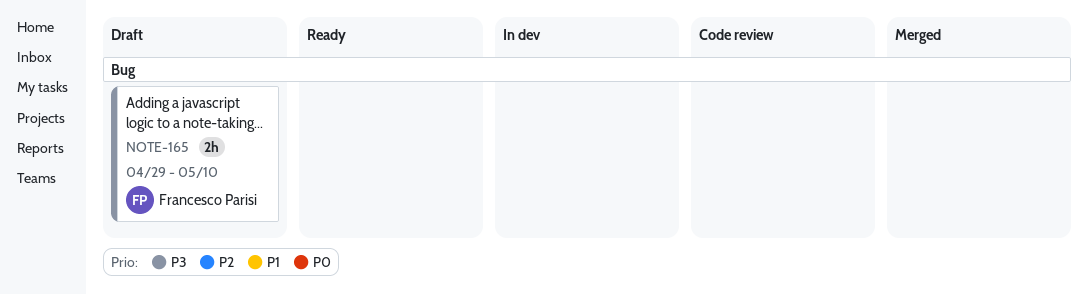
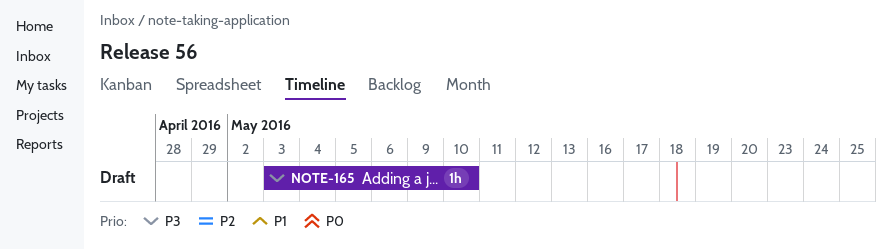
NOTE-165, estimate: 2h -> 1h
NOTE-165, start: Apr 29 -> May 3

